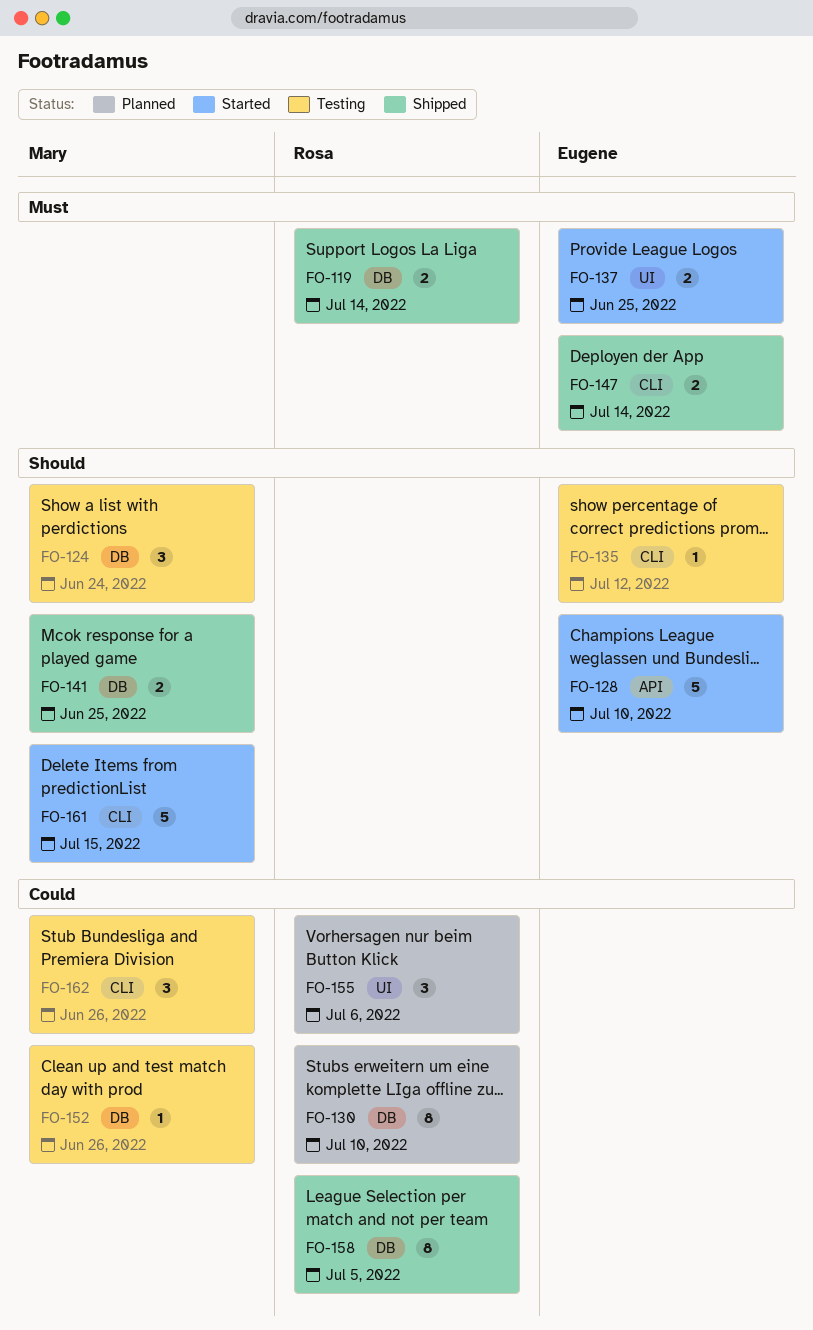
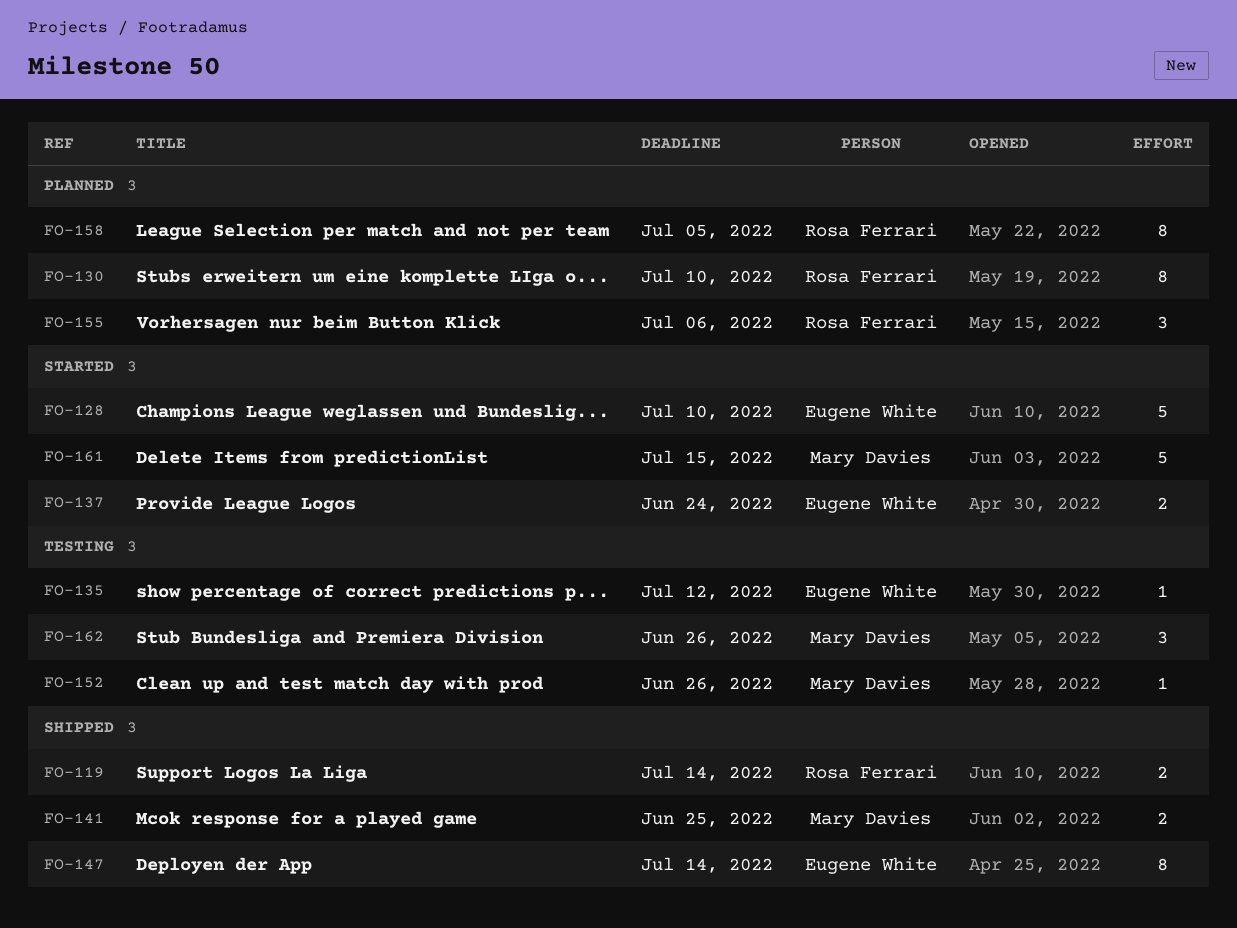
FO-124: present -> none
FO-137, due: Jun 25 -> Jun 24
FO-147, estimate: 2 -> 8
FO-158, status: Shipped -> Planned

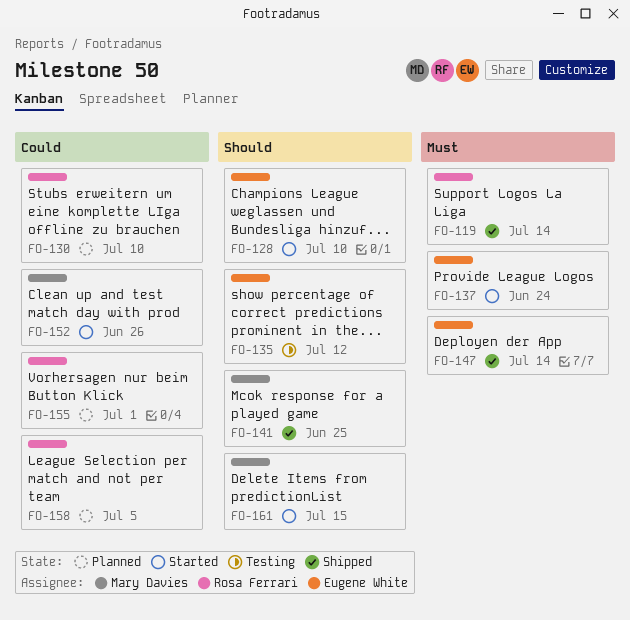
FO-152, status: Testing -> Started
FO-155, due: Jul 6 -> Jul 1
FO-162: present -> none

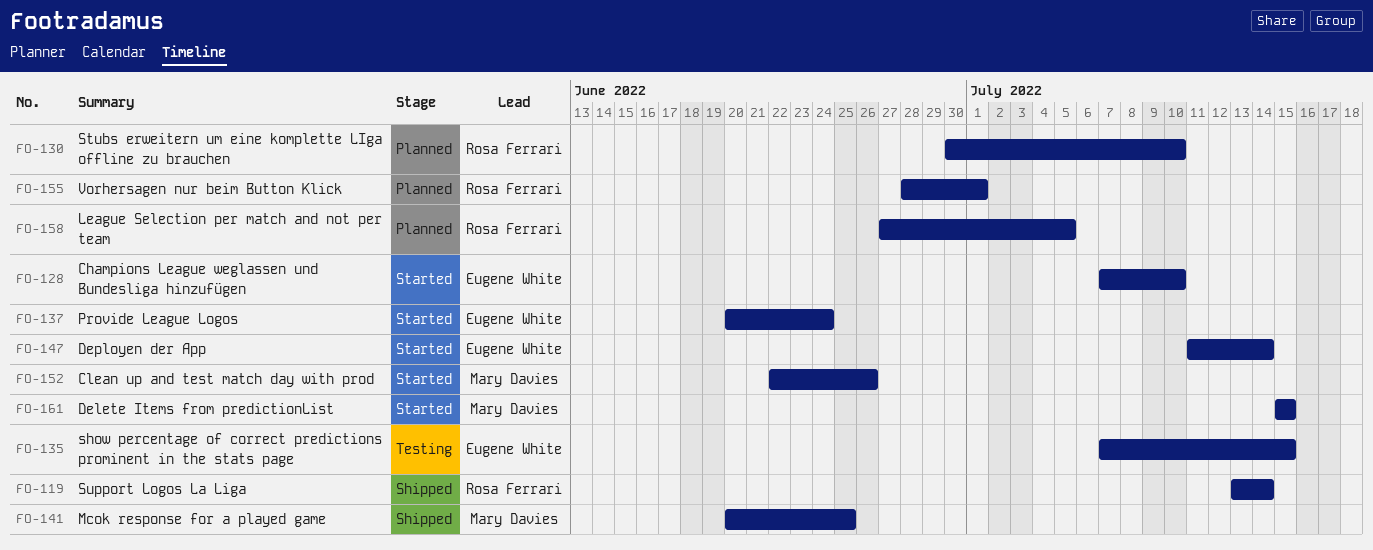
FO-135, due: Jul 12 -> Jul 15
FO-147, status: Shipped -> Started

